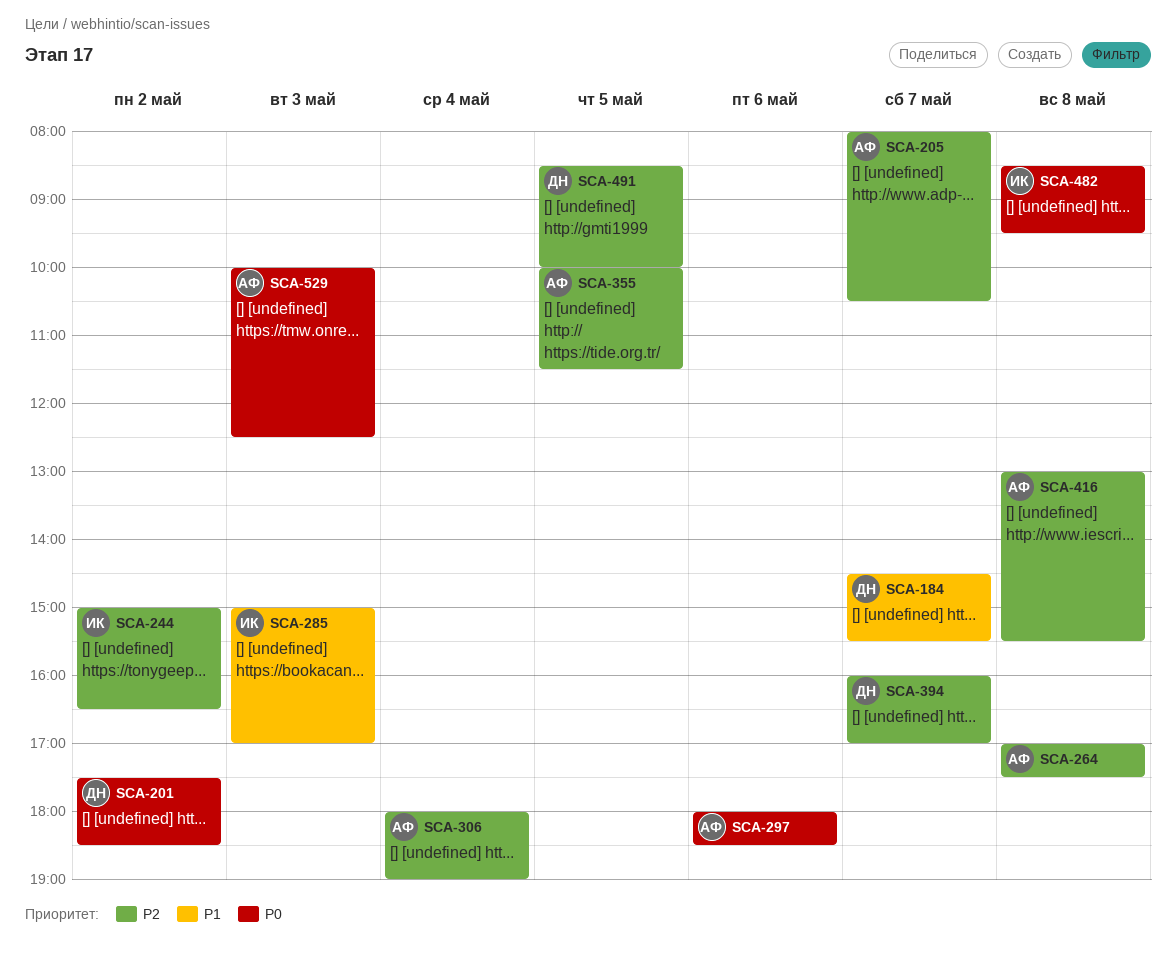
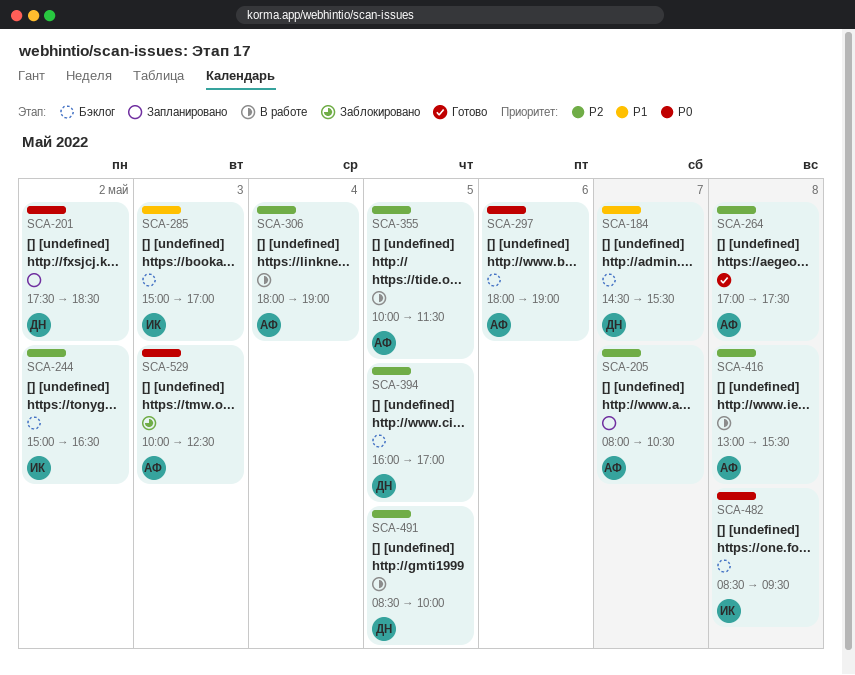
SCA-297, ends: 18:30 -> 19:00
SCA-394, day: May 7 -> May 5

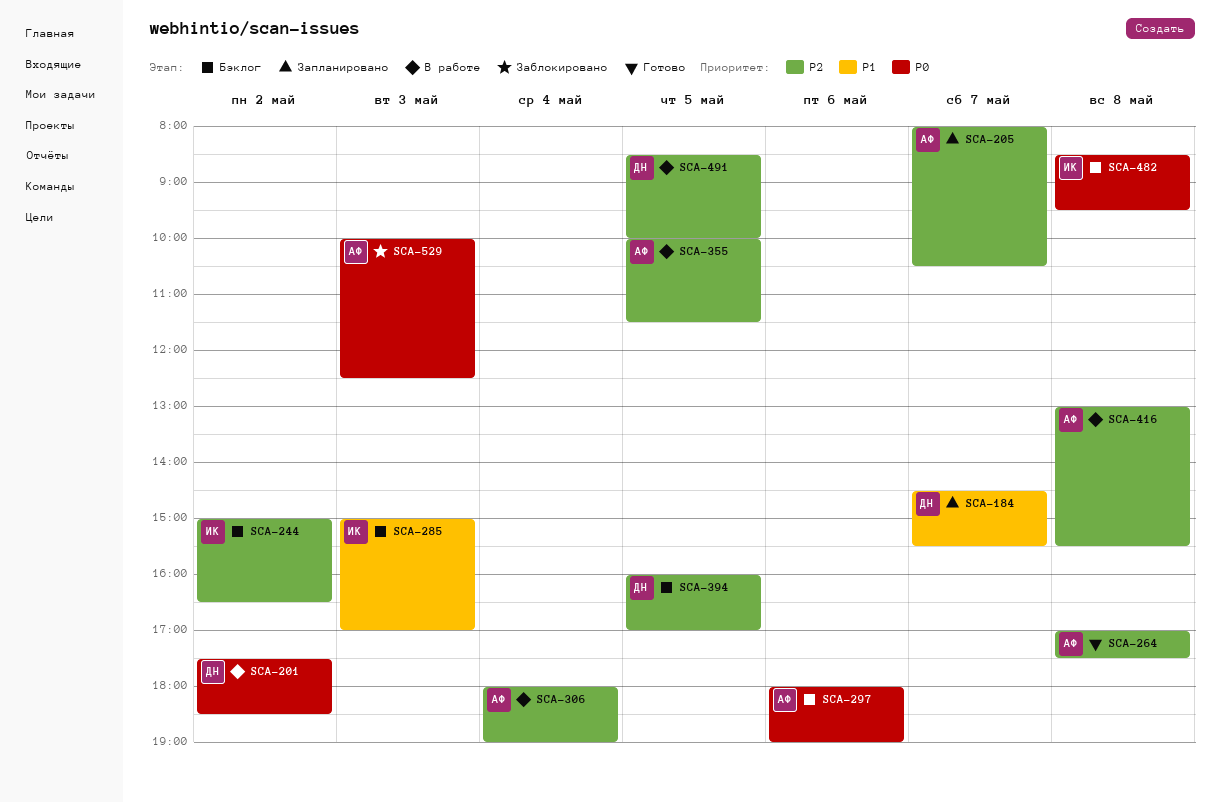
SCA-184, status: Бэклог -> Запланировано
SCA-201, status: Запланировано -> В работе

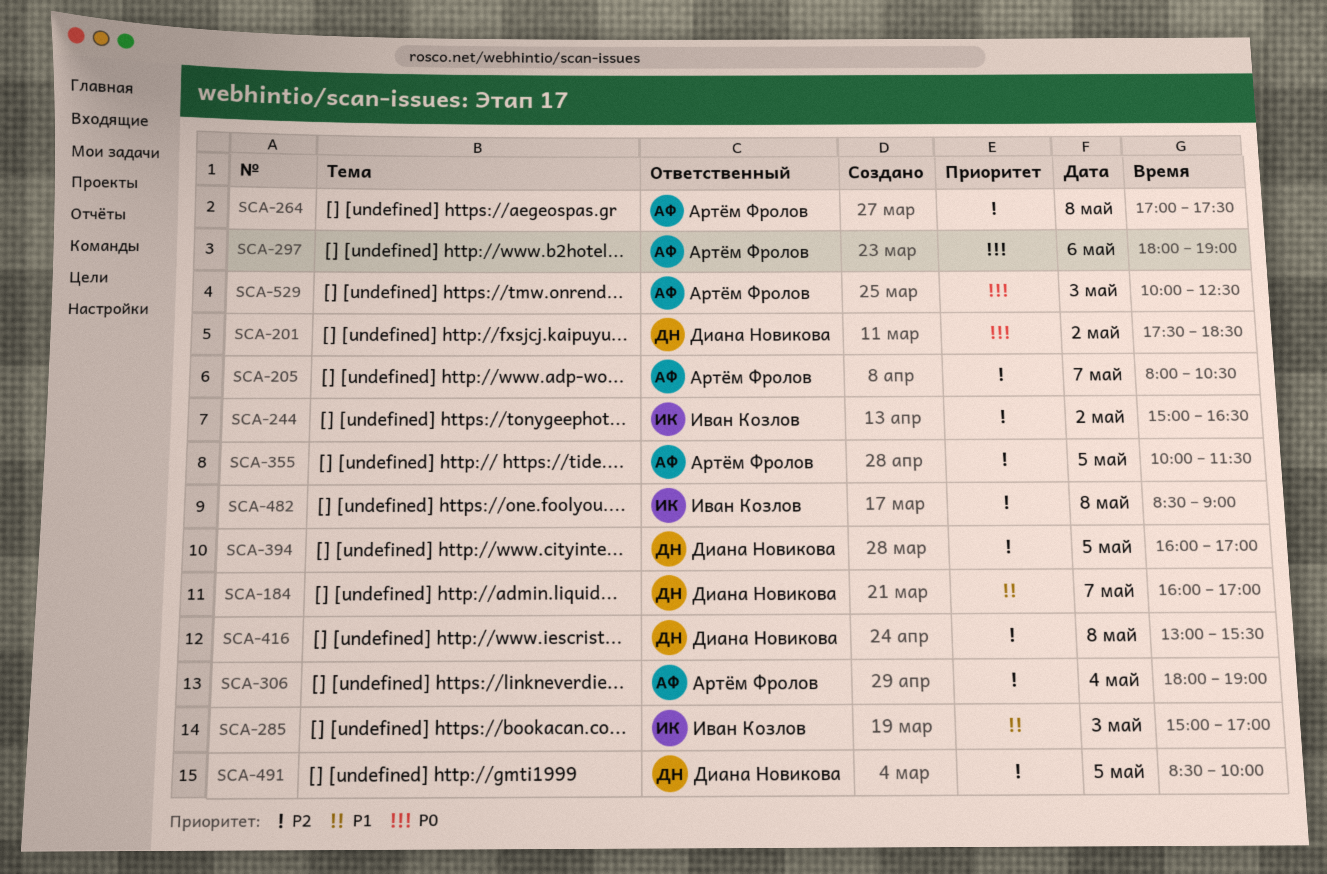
SCA-184, begins: 14:30 -> 16:00
SCA-184, ends: 15:30 -> 17:00
SCA-416, owner: Артём Фролов -> Диана Новикова
SCA-482, priority: P0 -> P2
SCA-482, ends: 09:30 -> 09:00

